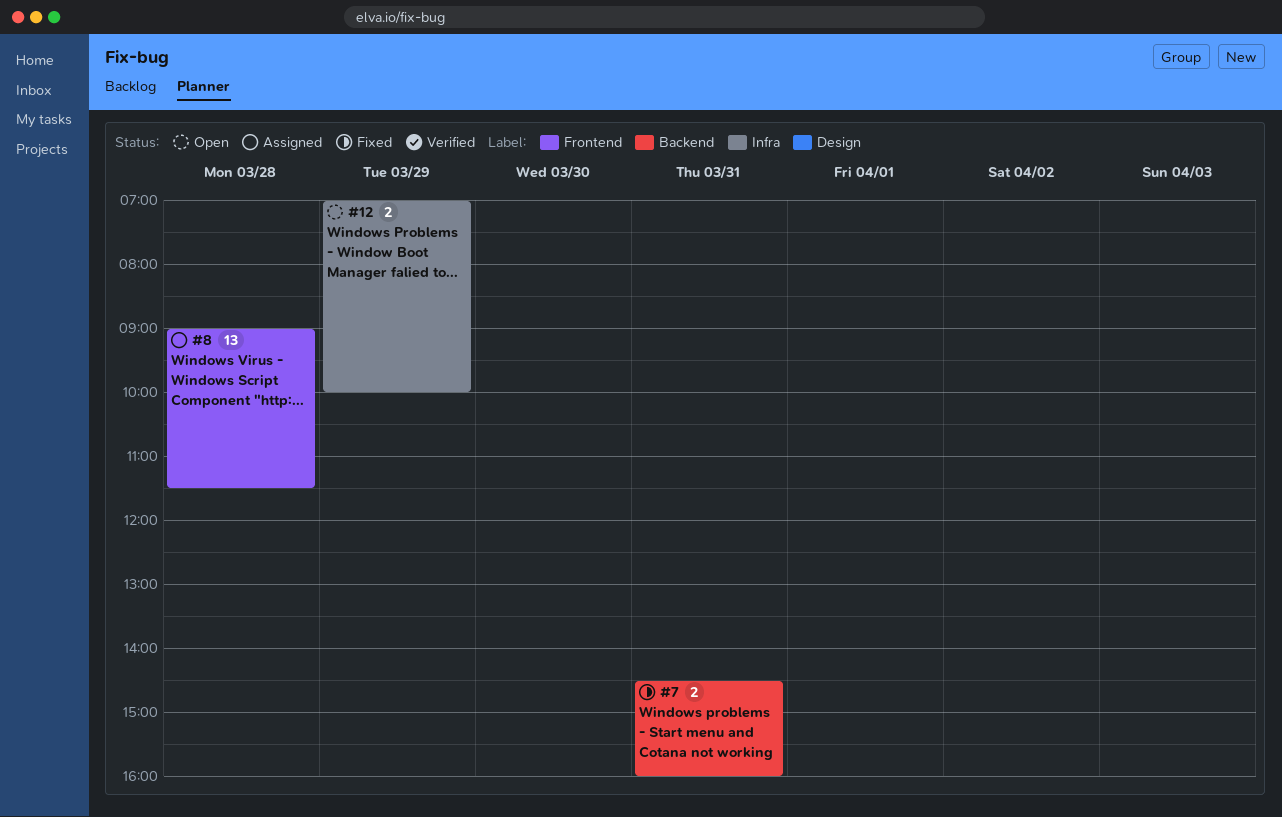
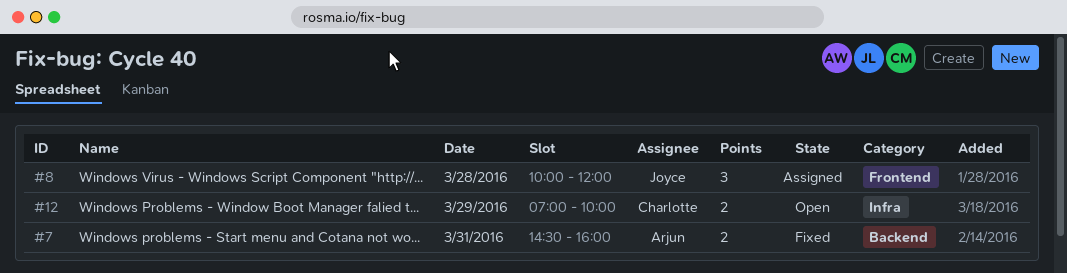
#8, estimate: 13 -> 3
#8, begins: 09:00 -> 10:00
#8, ends: 11:30 -> 12:00

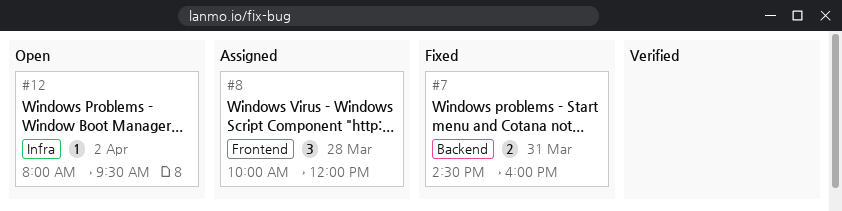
#12, estimate: 2 -> 1
#12, day: Mar 29 -> Apr 2
#12, begins: 07:00 -> 08:00
#12, ends: 10:00 -> 09:30

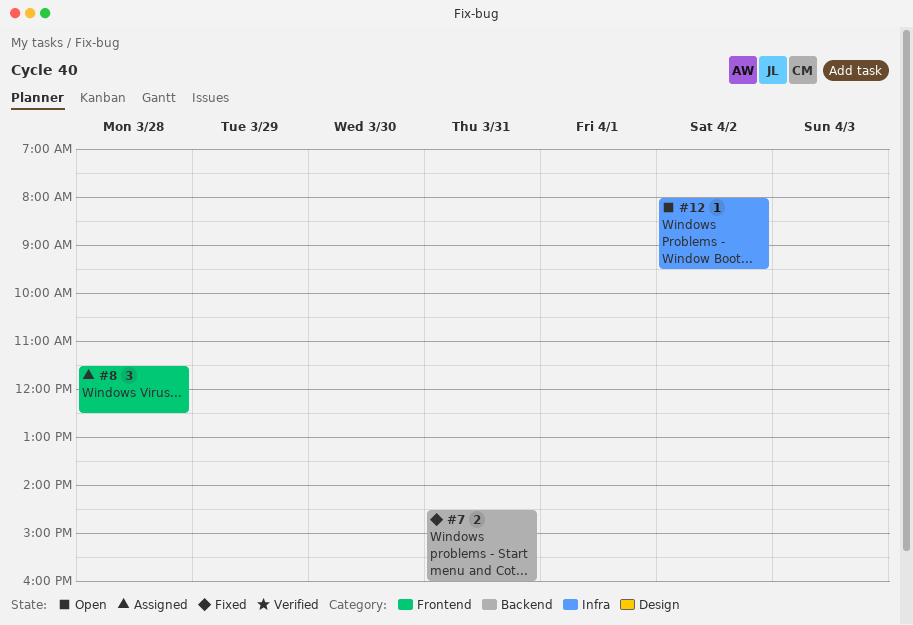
#8, begins: 10:00 -> 11:30
#8, ends: 12:00 -> 12:30

